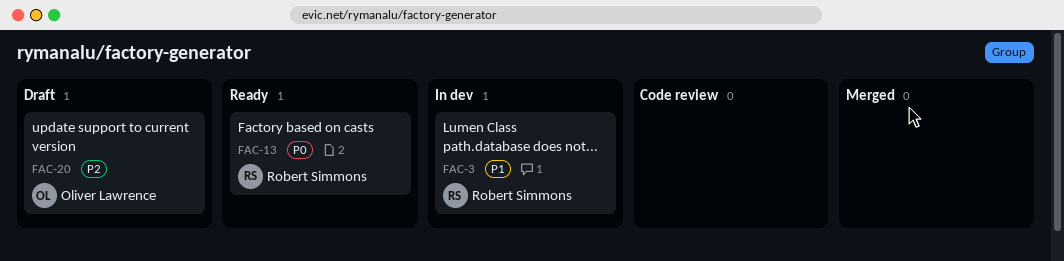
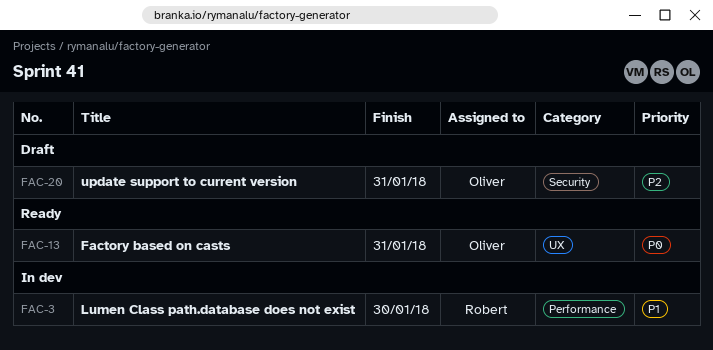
FAC-13, owner: Robert Simmons -> Oliver Lawrence

